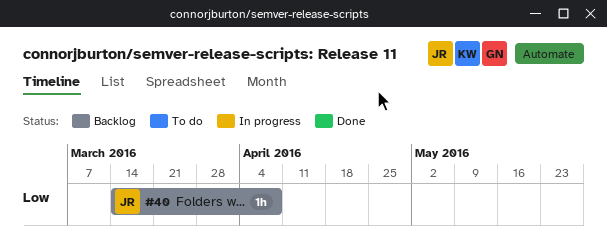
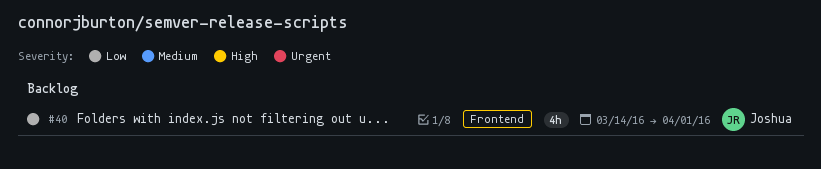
#40, estimate: 1h -> 4h
#40, due: Apr 8 -> Apr 1

